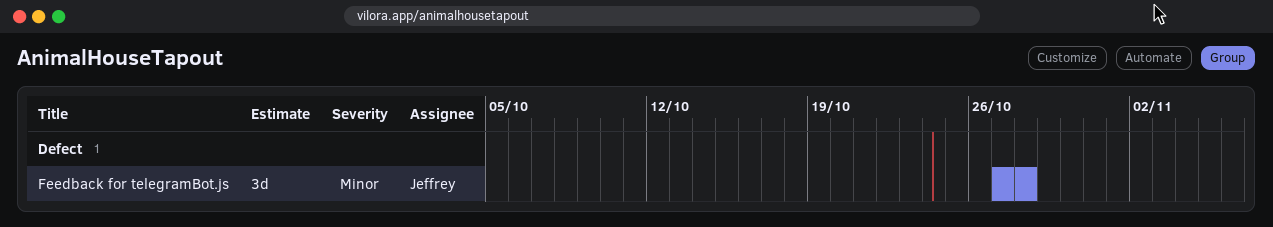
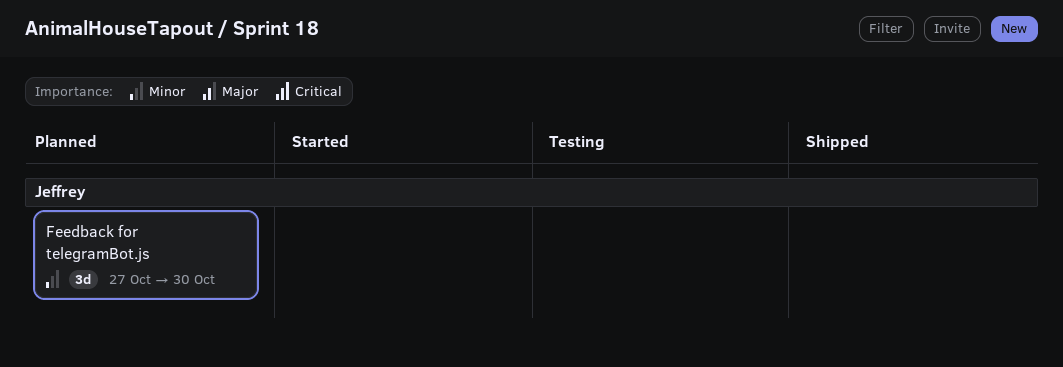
Feedback for telegramBot.js, due: Oct 28 -> Oct 30

